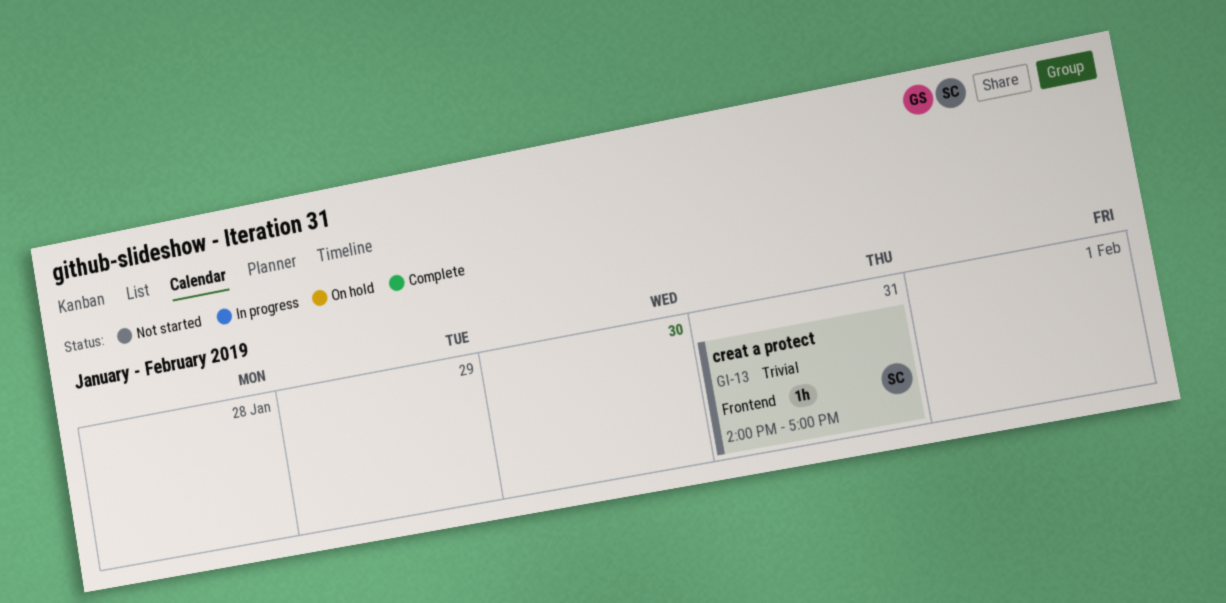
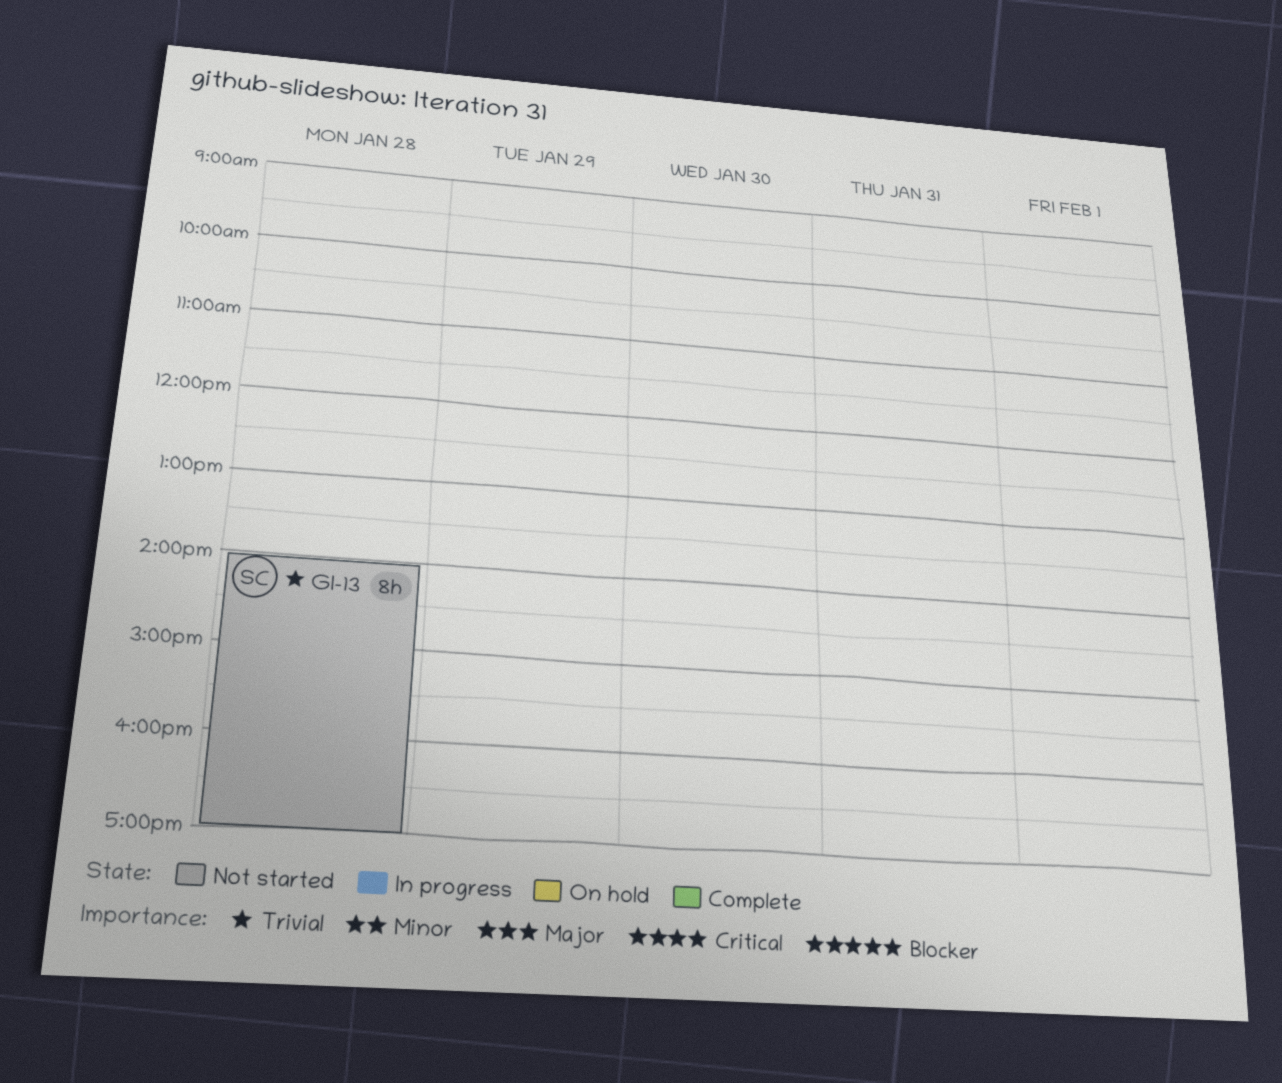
GI-13, estimate: 1h -> 8h
GI-13, day: Jan 31 -> Jan 28

